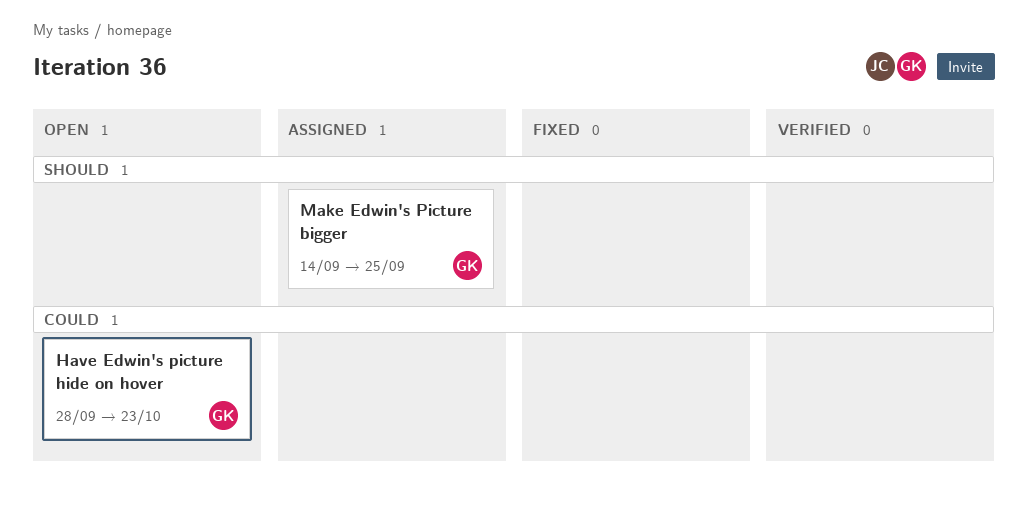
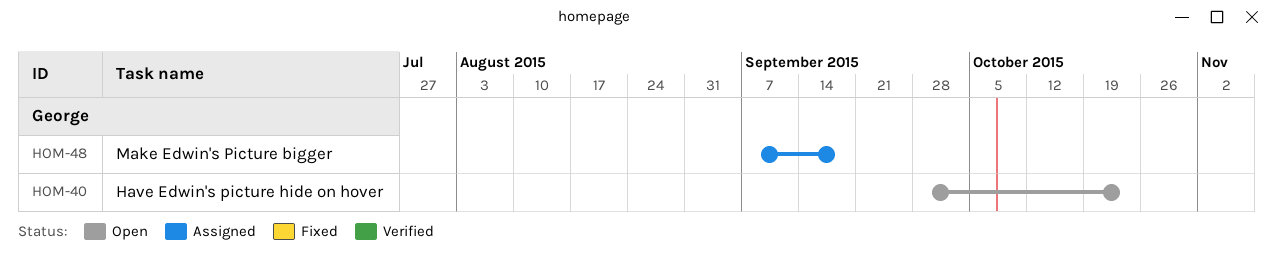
Make Edwin's Picture bigger, start: Sep 14 -> Sep 7
Make Edwin's Picture bigger, due: Sep 25 -> Sep 18

